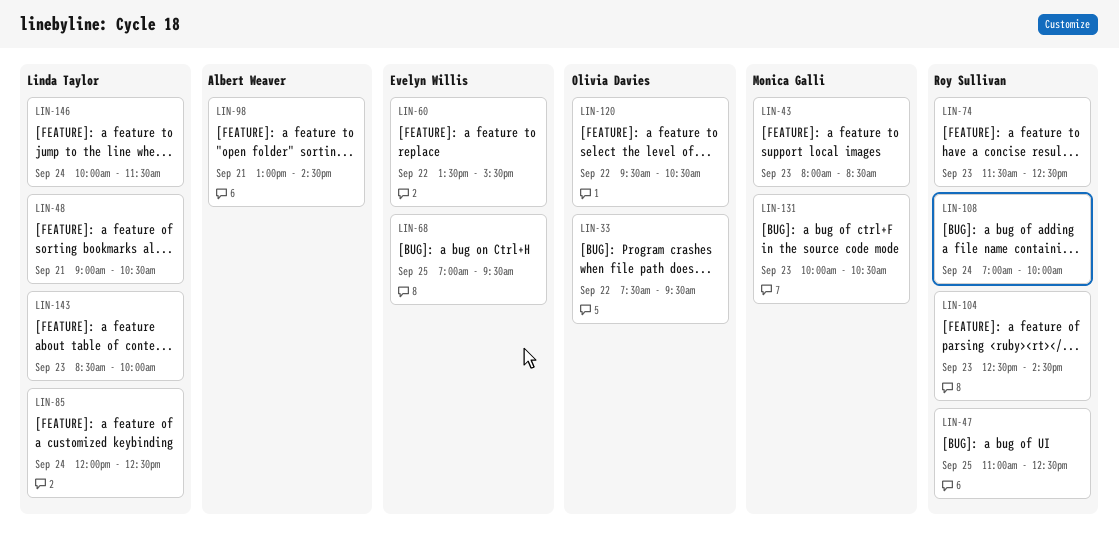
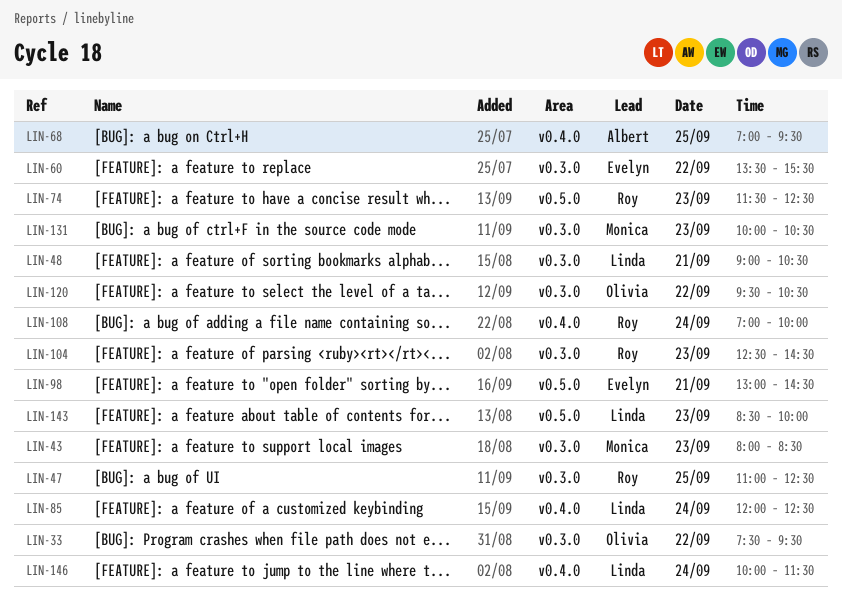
LIN-68, owner: Evelyn Willis -> Albert Weaver
LIN-98, owner: Albert Weaver -> Evelyn Willis

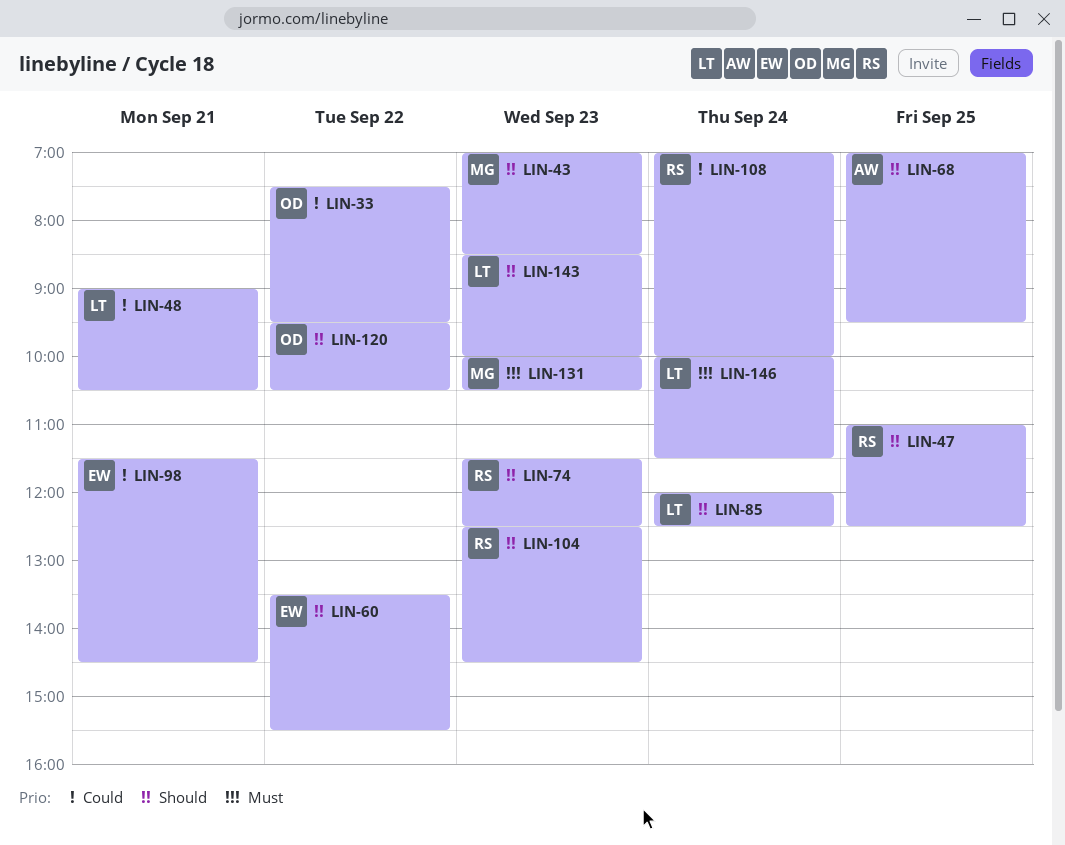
LIN-43, begins: 08:00 -> 07:00
LIN-98, begins: 13:00 -> 11:30

